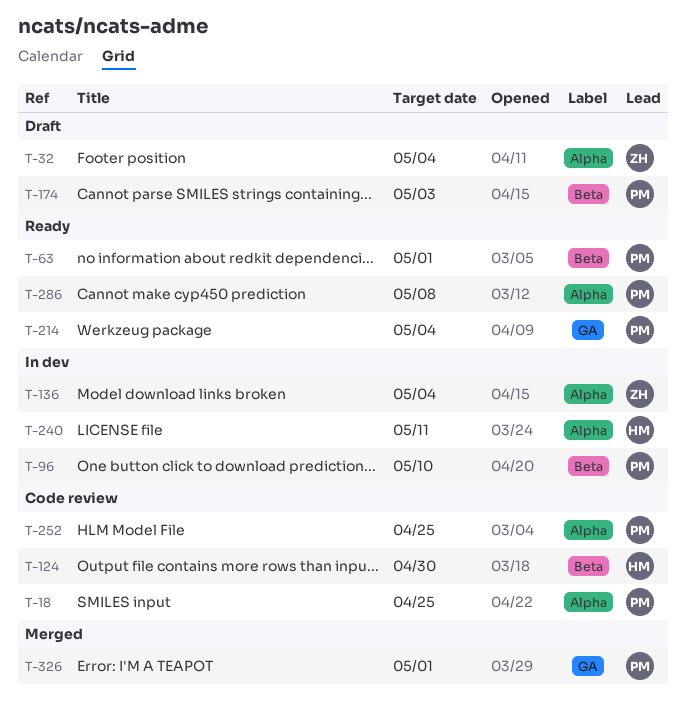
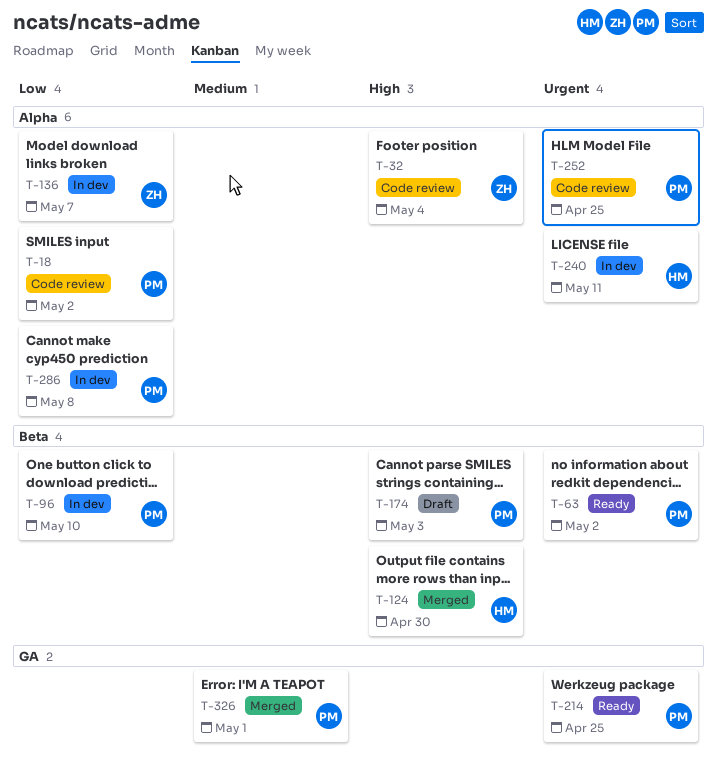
T-18, due: Apr 25 -> May 2
T-32, status: Draft -> Code review
T-63, due: May 1 -> May 2
T-124, status: Code review -> Merged
T-136, due: May 4 -> May 7
T-214, due: May 4 -> Apr 25
T-286, status: Ready -> In dev

